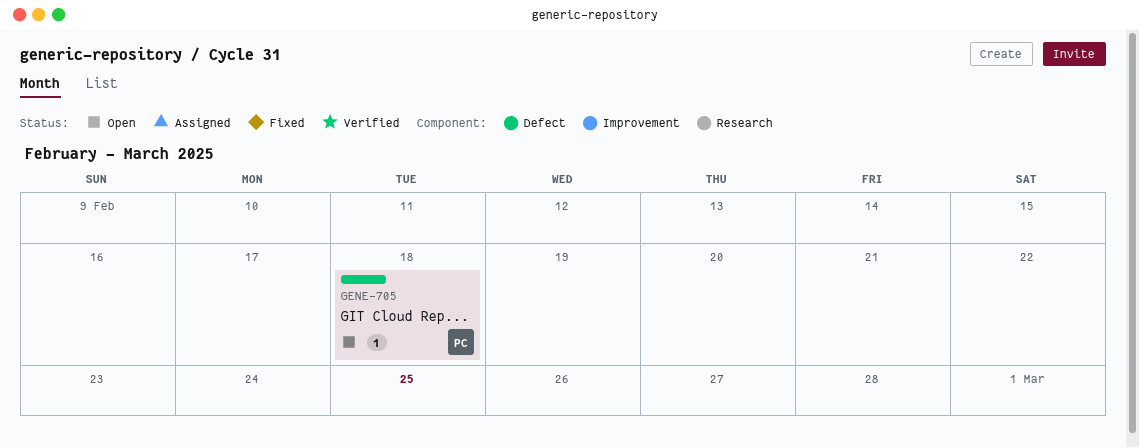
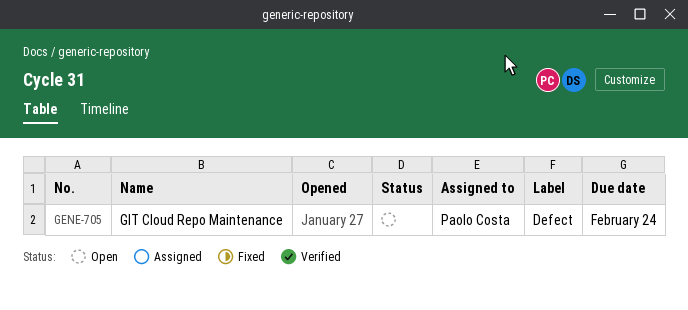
GENE-705, due: Feb 18 -> Feb 24

